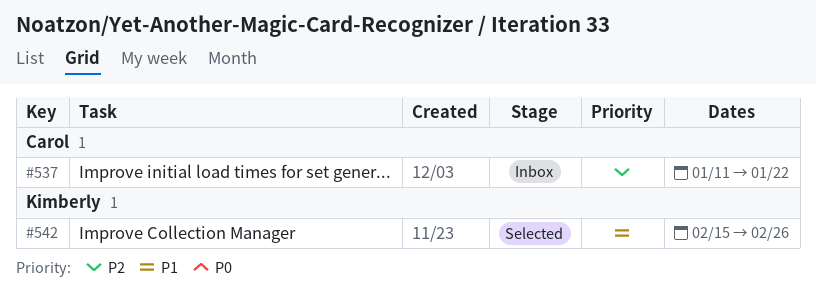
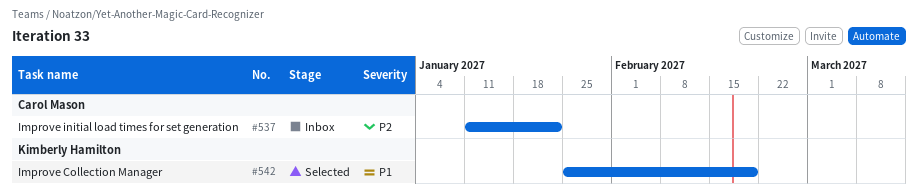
#542, start: Feb 15 -> Jan 25
#542, due: Feb 26 -> Feb 19

